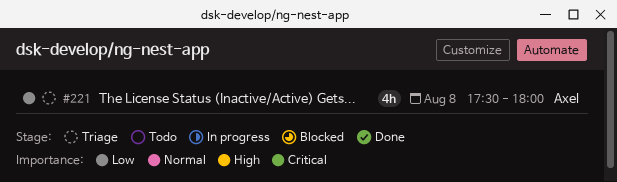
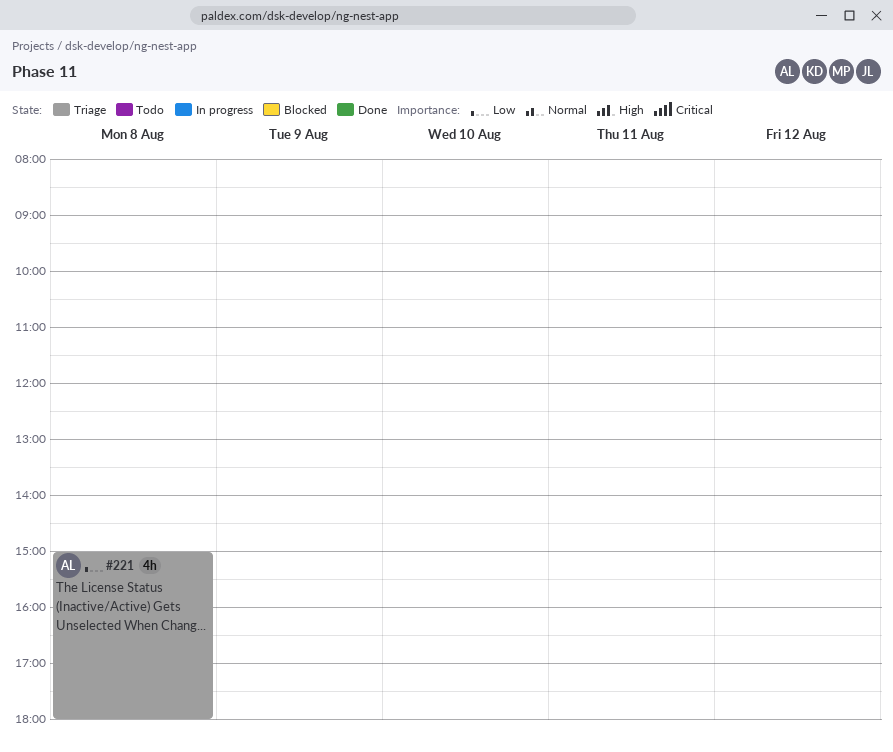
#221, begins: 17:30 -> 15:00

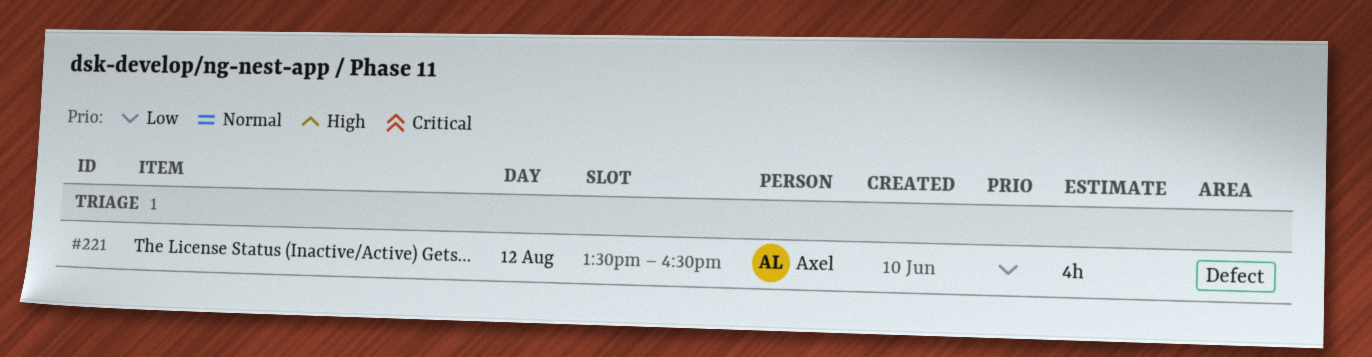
#221, day: Aug 8 -> Aug 12
#221, begins: 15:00 -> 13:30
#221, ends: 18:00 -> 16:30

